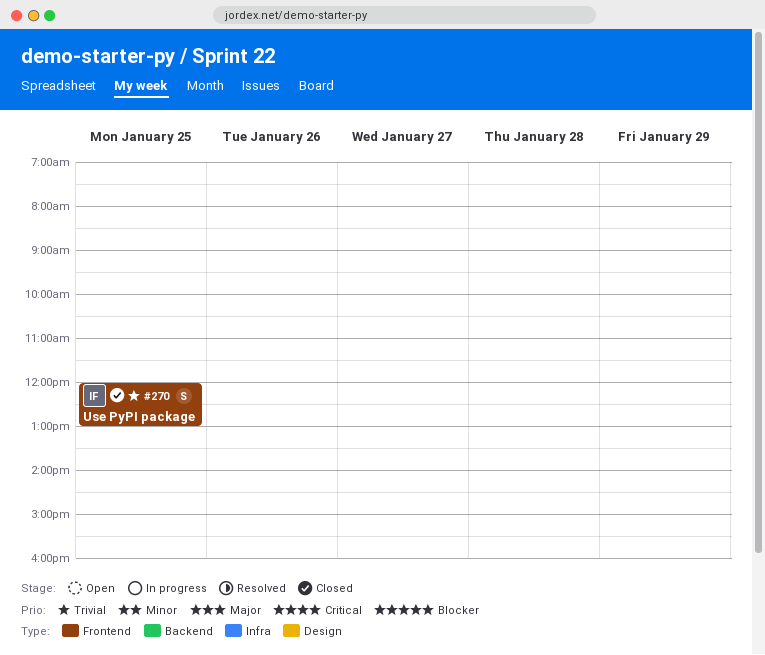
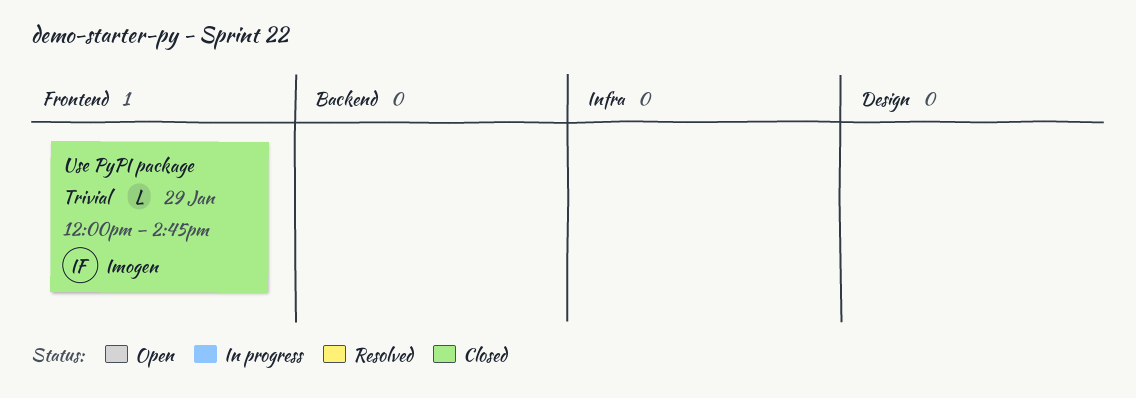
Use PyPI package, estimate: S -> L
Use PyPI package, day: Jan 25 -> Jan 29
Use PyPI package, ends: 13:00 -> 14:45

